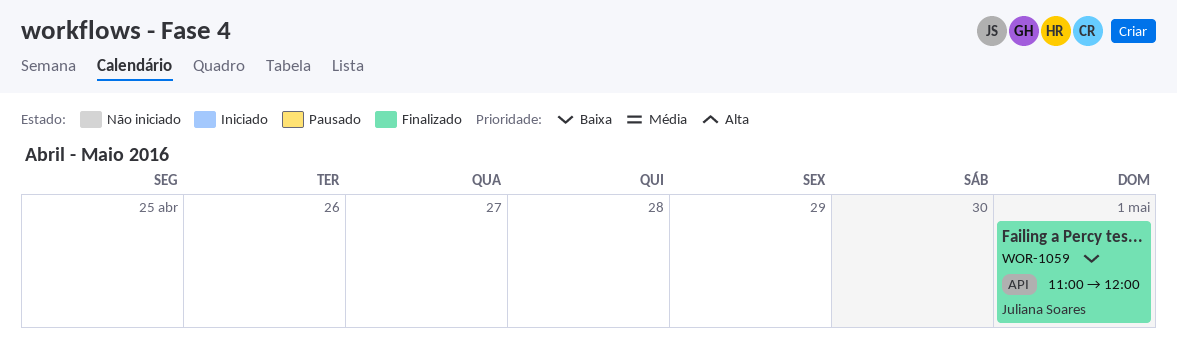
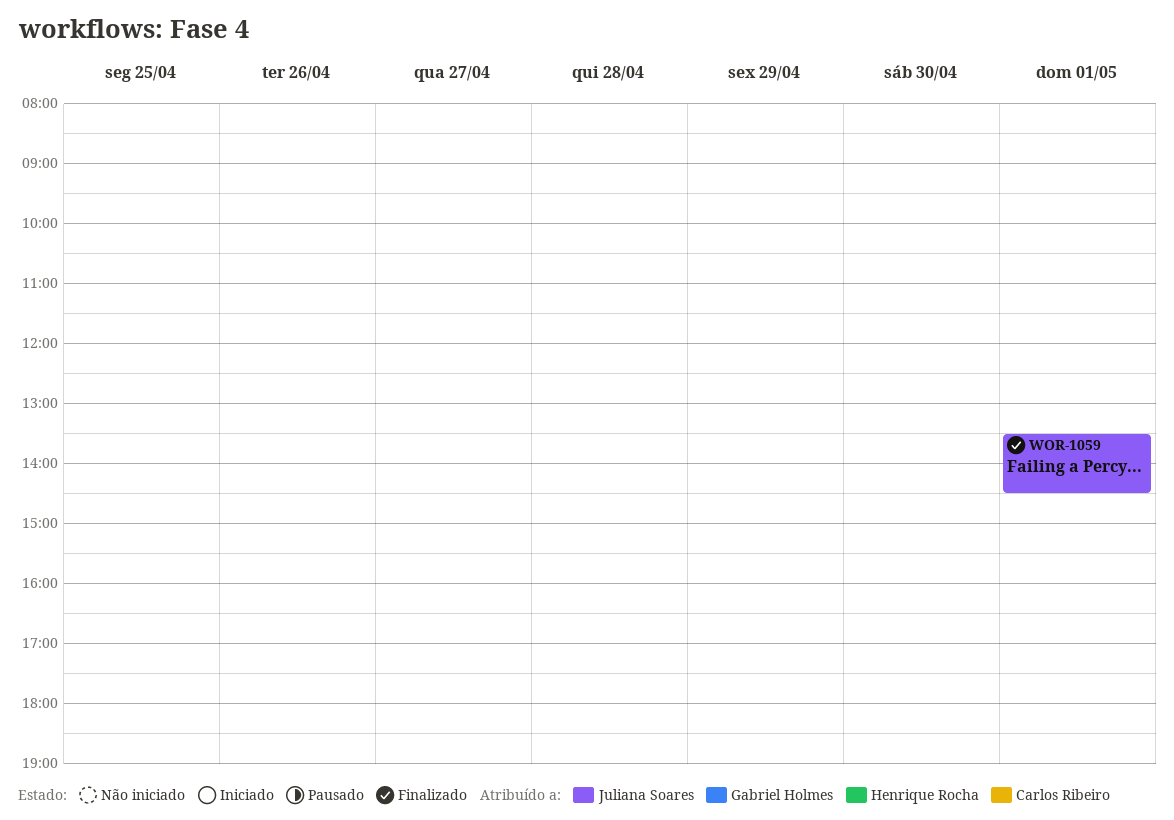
WOR-1059, begins: 11:00 -> 13:30
WOR-1059, ends: 12:00 -> 14:30

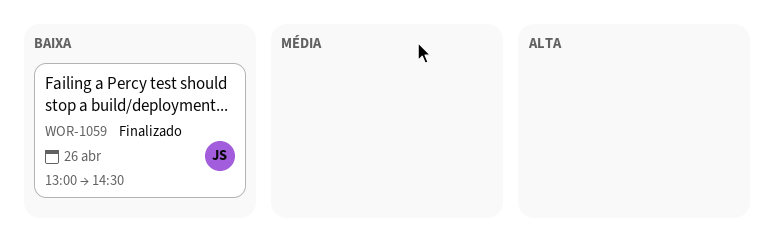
WOR-1059, day: May 1 -> Apr 26
WOR-1059, begins: 13:30 -> 13:00

